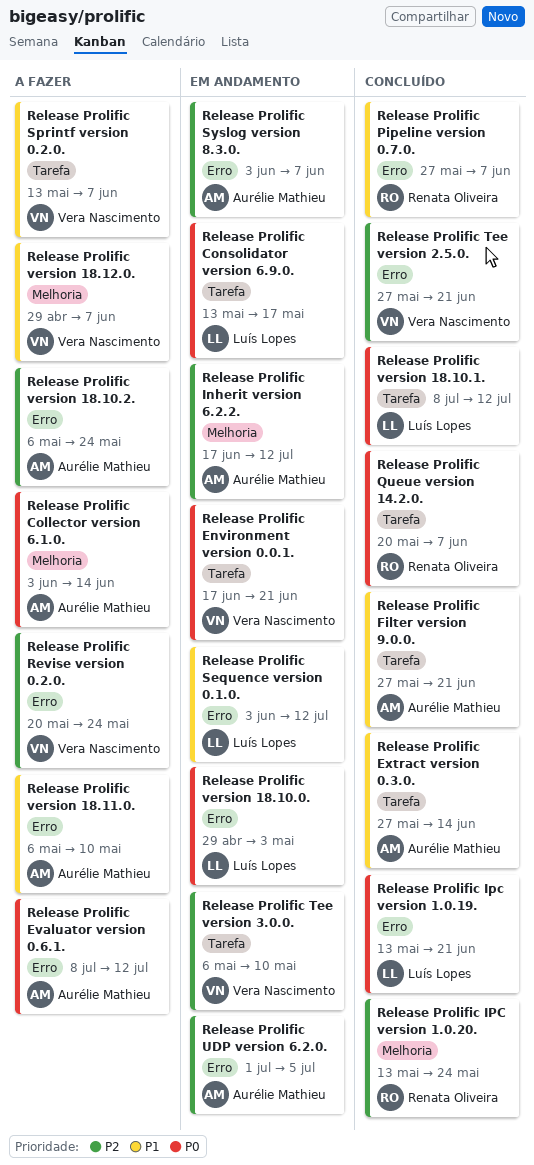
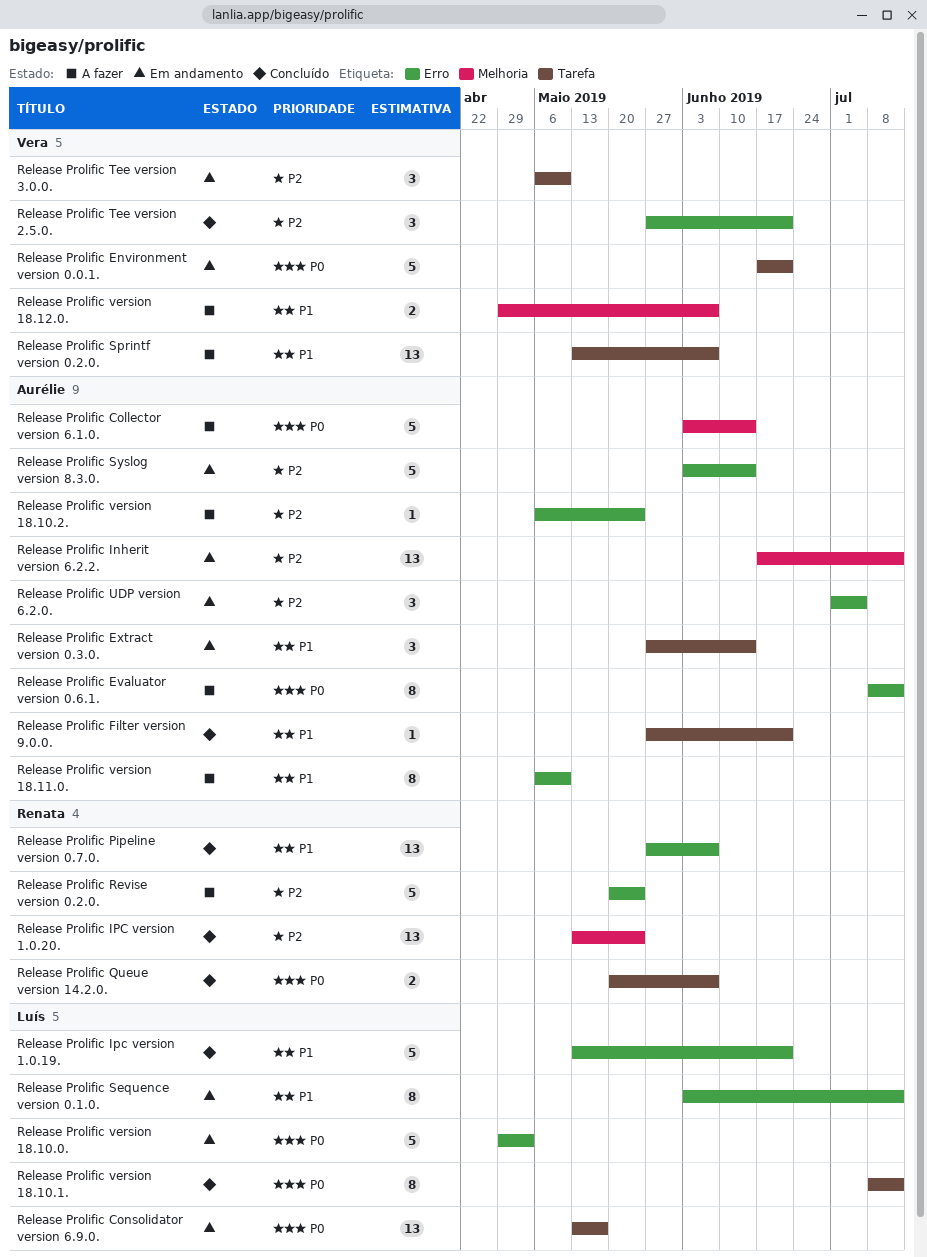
Release Prolific Extract version 0.3.0., status: Concluído -> Em andamento
Release Prolific Ipc version 1.0.19., priority: P0 -> P1
Release Prolific Revise version 0.2.0., owner: Vera Nascimento -> Renata Oliveira
Release Prolific Syslog version 8.3.0., due: Jun 7 -> Jun 14

